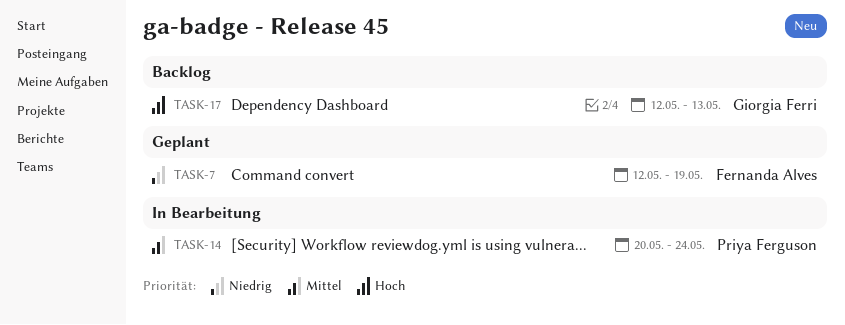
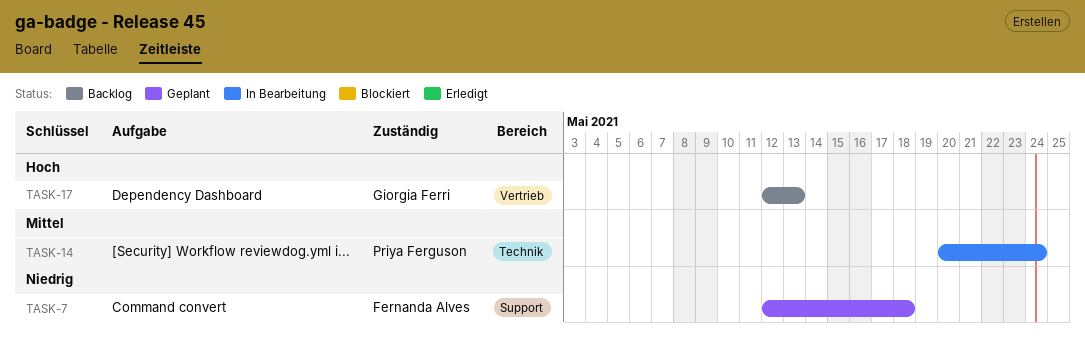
TASK-7, due: May 19 -> May 18

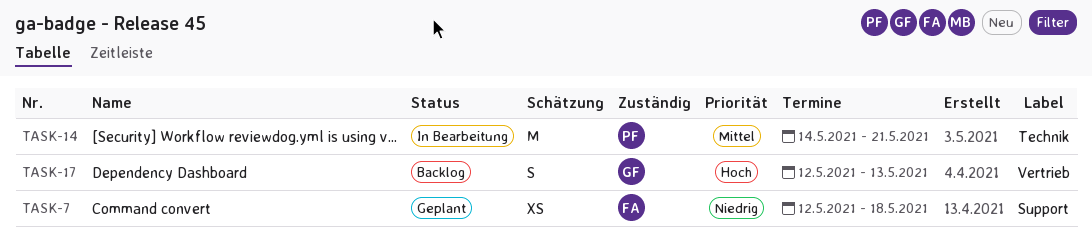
TASK-14, start: May 20 -> May 14
TASK-14, due: May 24 -> May 21

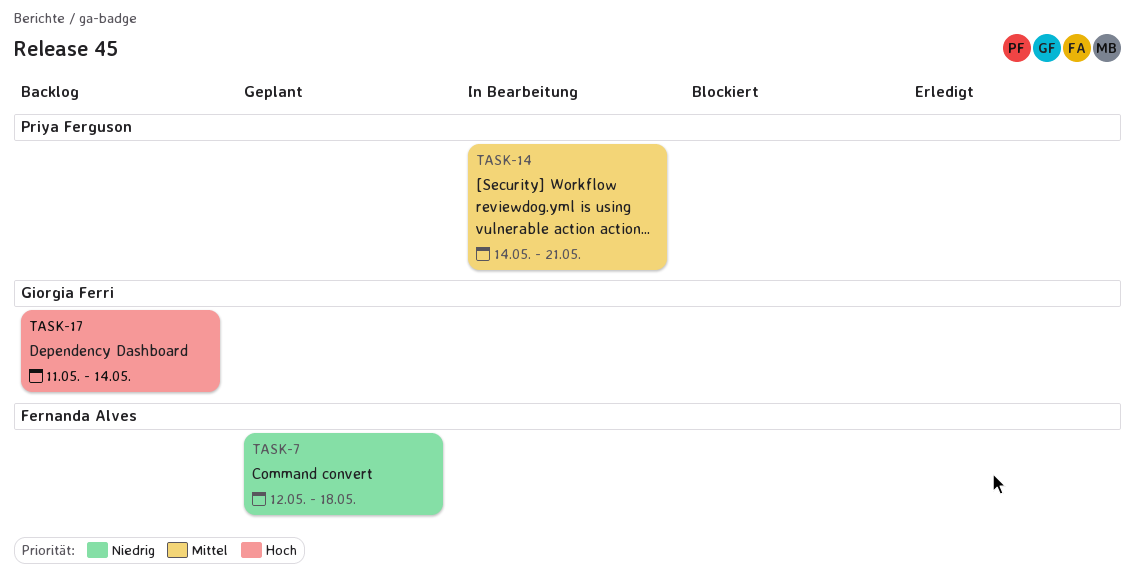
TASK-17, start: May 12 -> May 11
TASK-17, due: May 13 -> May 14

